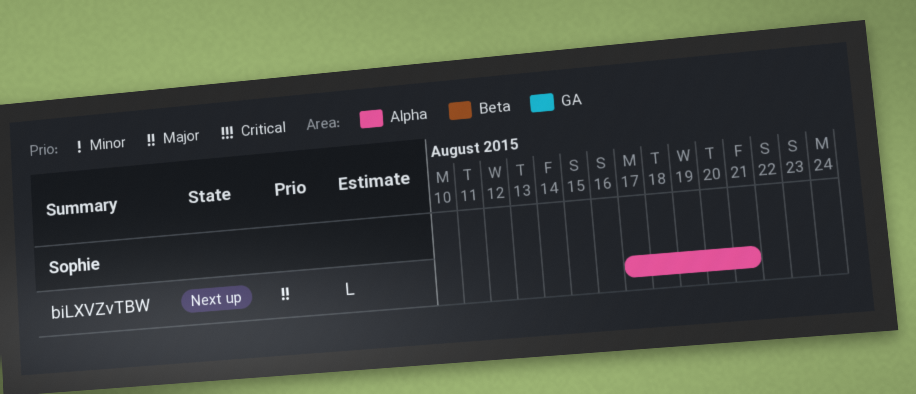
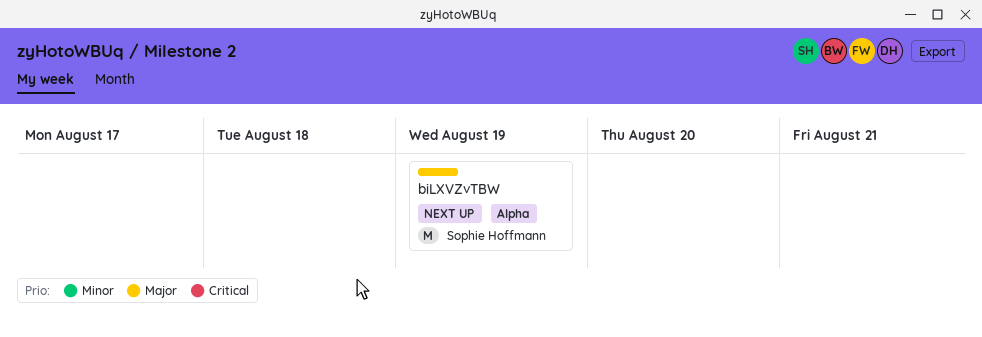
biLXVZvTBW, estimate: L -> M
biLXVZvTBW, due: Aug 21 -> Aug 19

